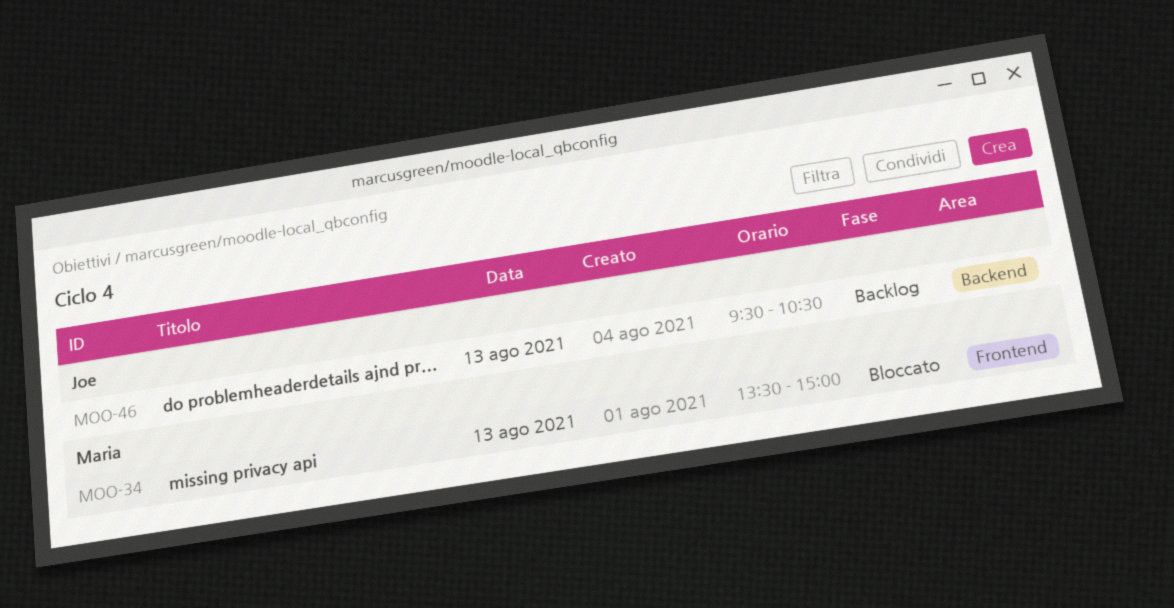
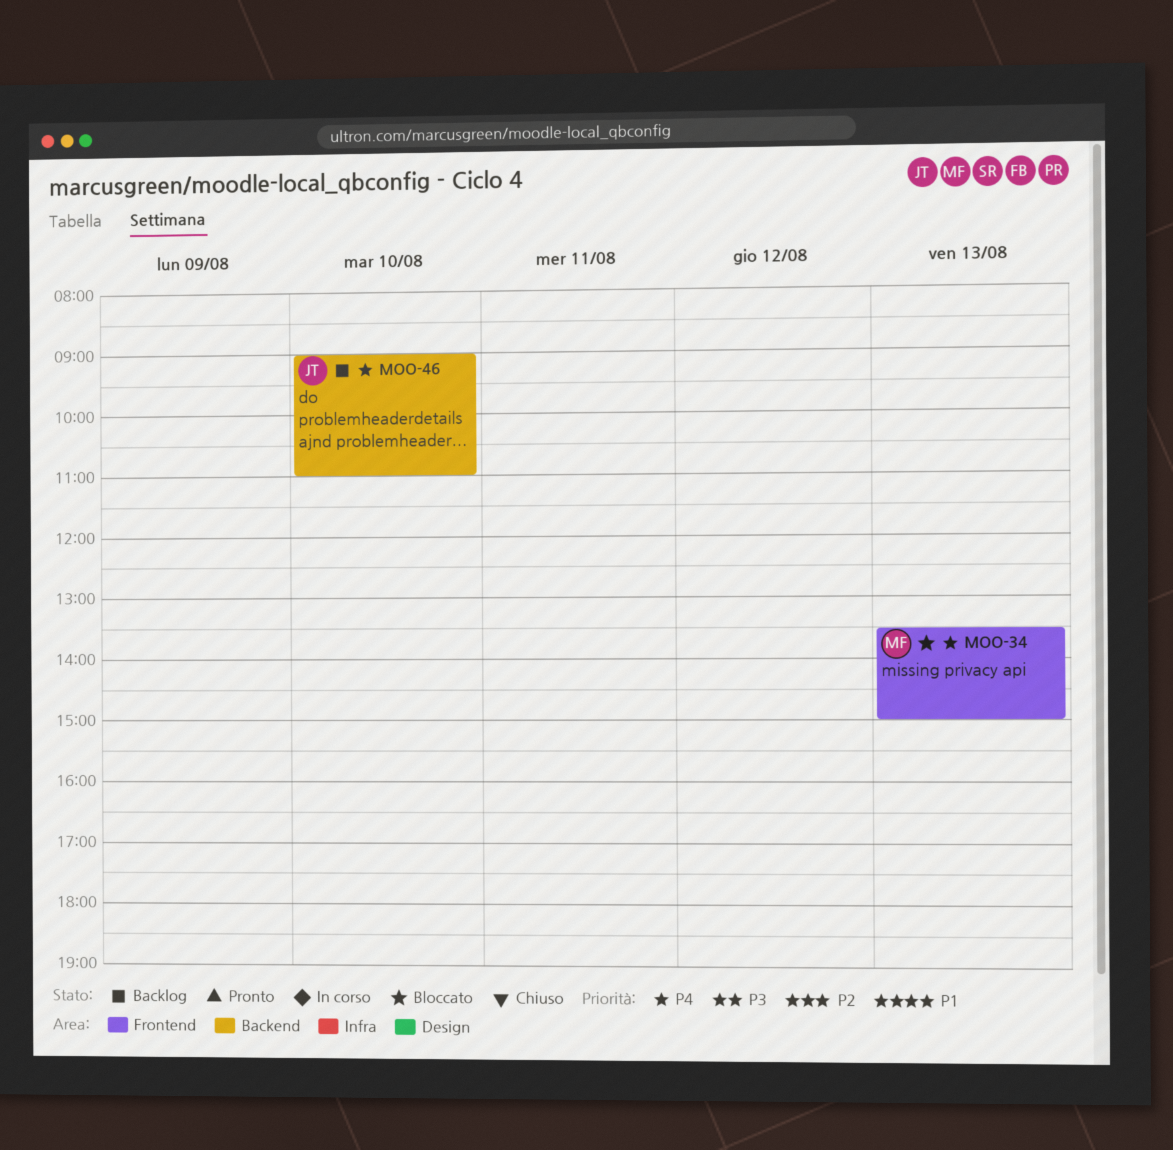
MOO-46, day: Aug 13 -> Aug 10
MOO-46, begins: 09:30 -> 09:00
MOO-46, ends: 10:30 -> 11:00

